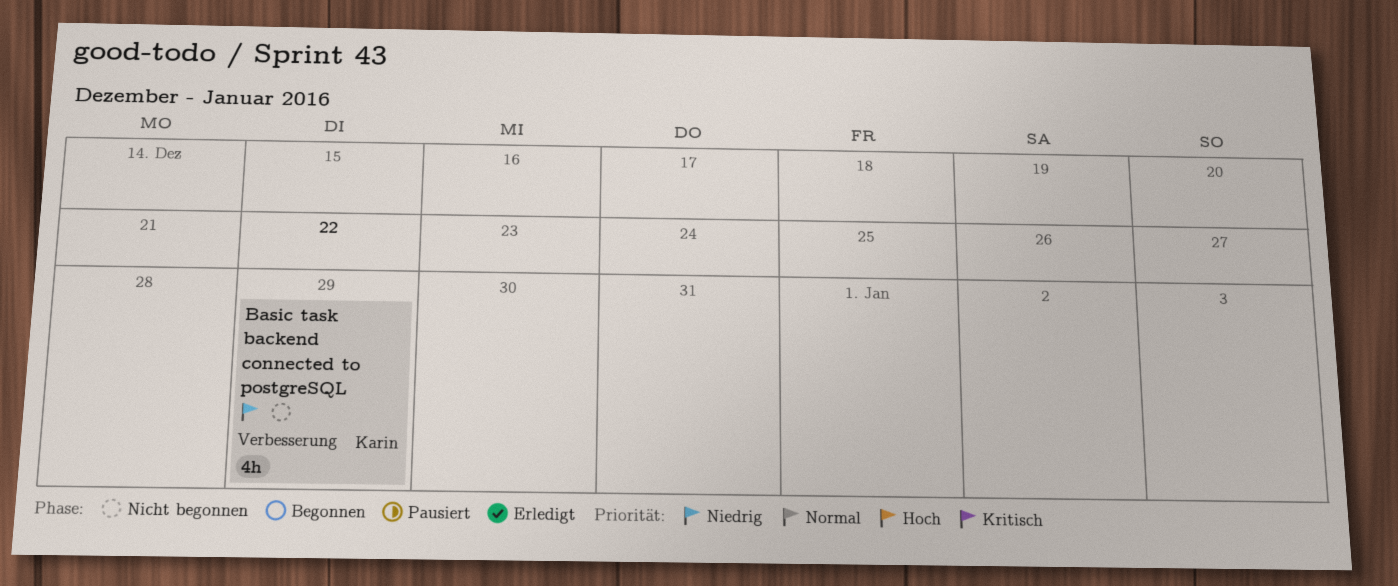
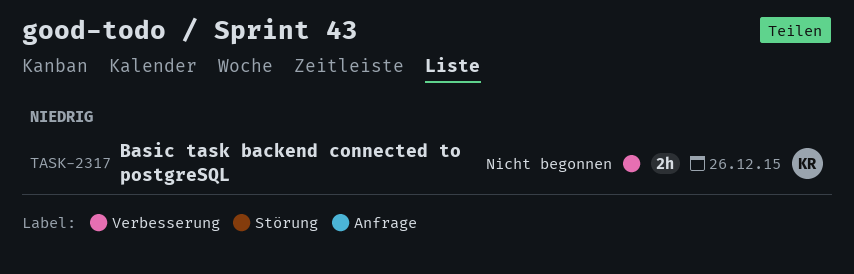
Basic task backend connected to postgreSQL, estimate: 4h -> 2h
Basic task backend connected to postgreSQL, due: Dec 29 -> Dec 26

